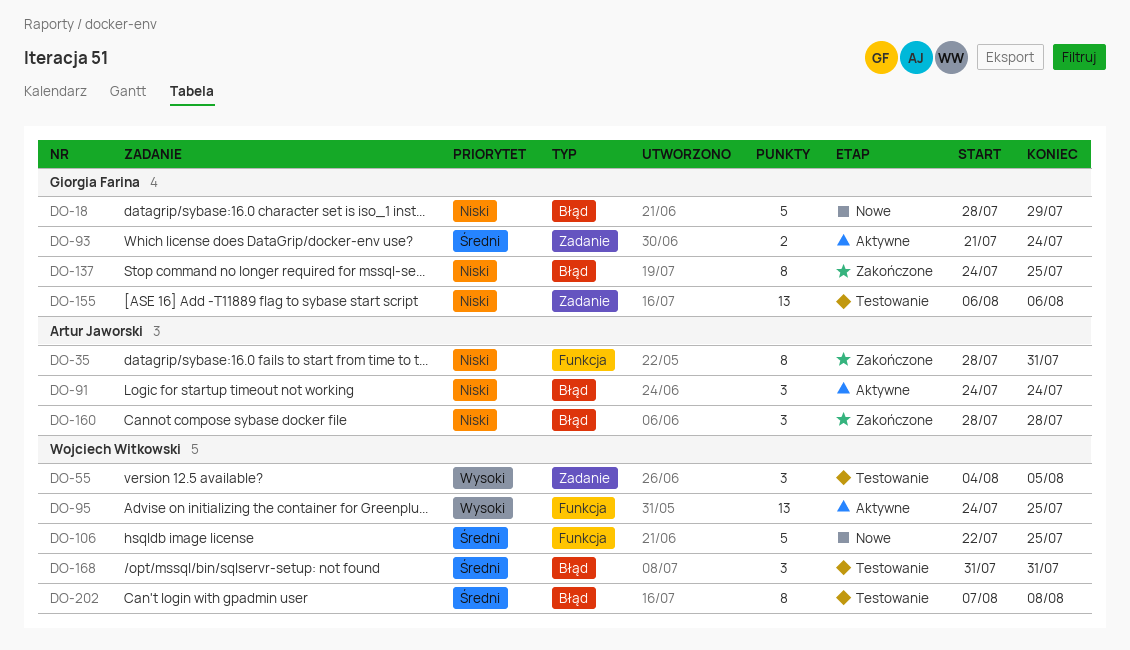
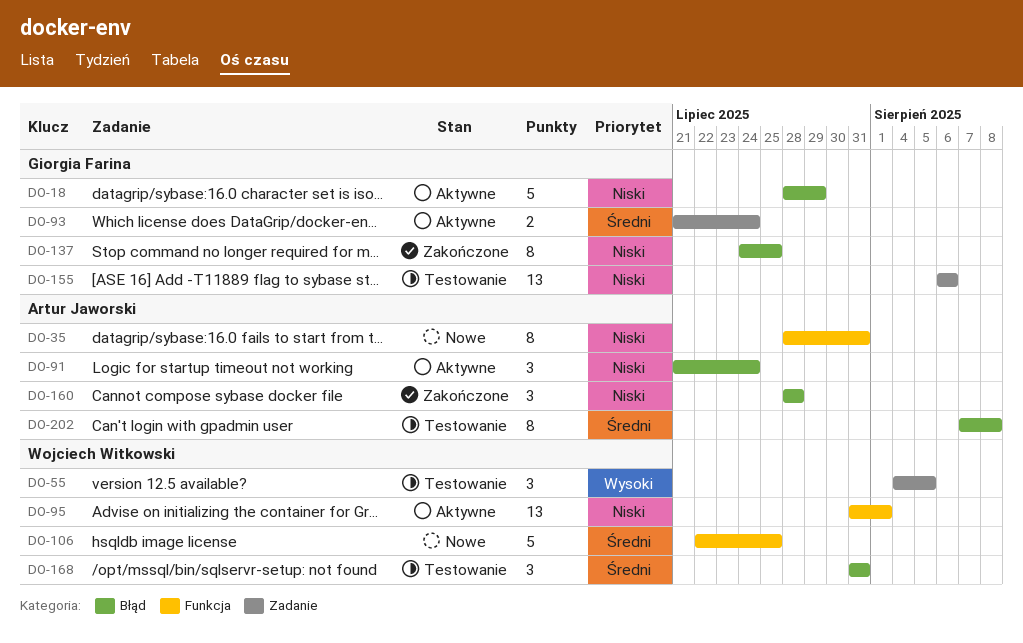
DO-18, status: Nowe -> Aktywne
DO-35, status: Zakończone -> Nowe
DO-91, start: Jul 24 -> Jul 21
DO-95, priority: Wysoki -> Niski
DO-95, start: Jul 24 -> Jul 31
DO-95, due: Jul 25 -> Aug 1
DO-202, owner: Wojciech Witkowski -> Artur Jaworski

